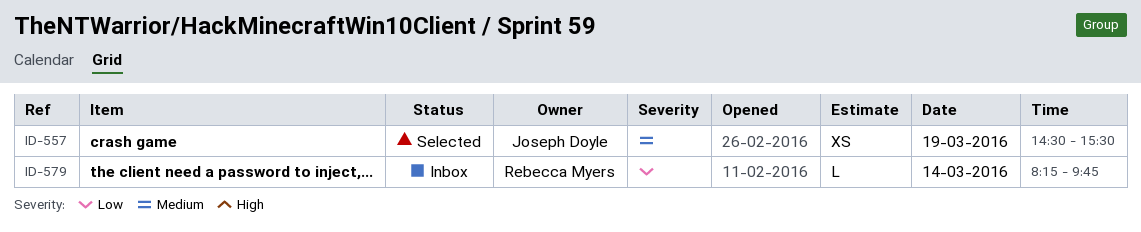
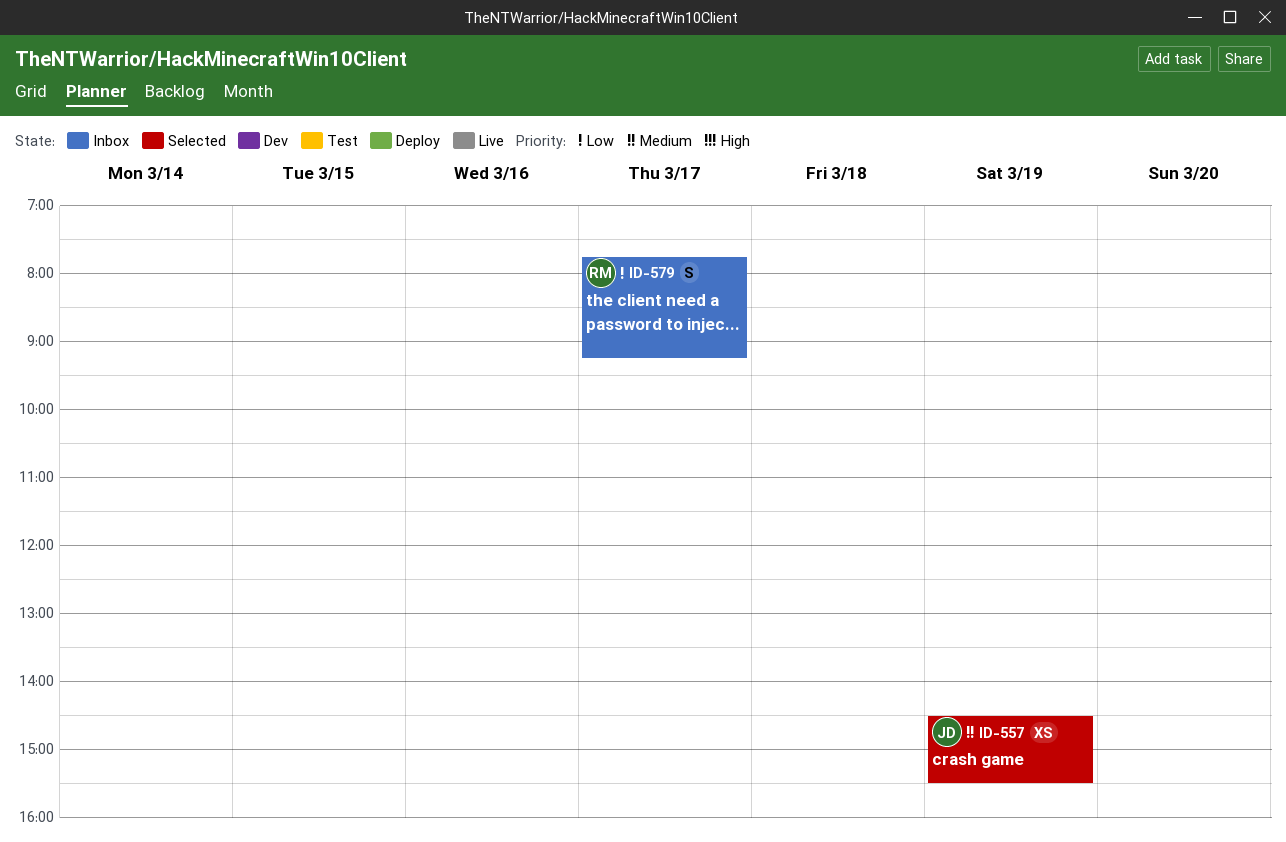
ID-579, estimate: L -> S
ID-579, day: Mar 14 -> Mar 17
ID-579, begins: 08:15 -> 07:45
ID-579, ends: 09:45 -> 09:15

